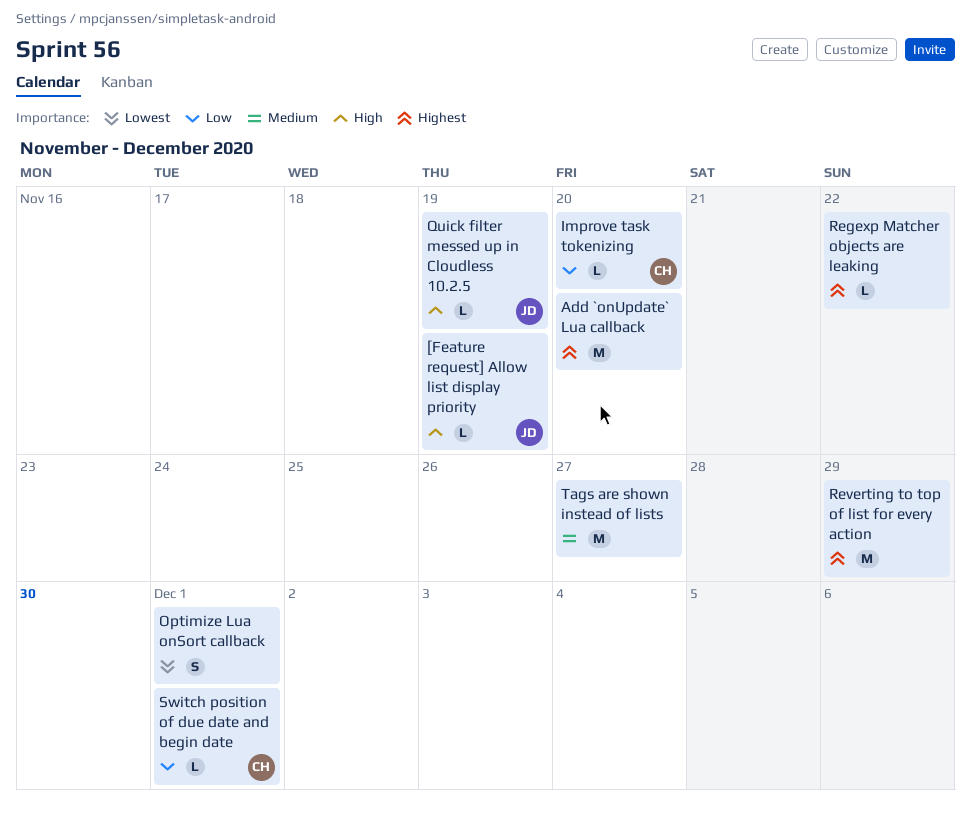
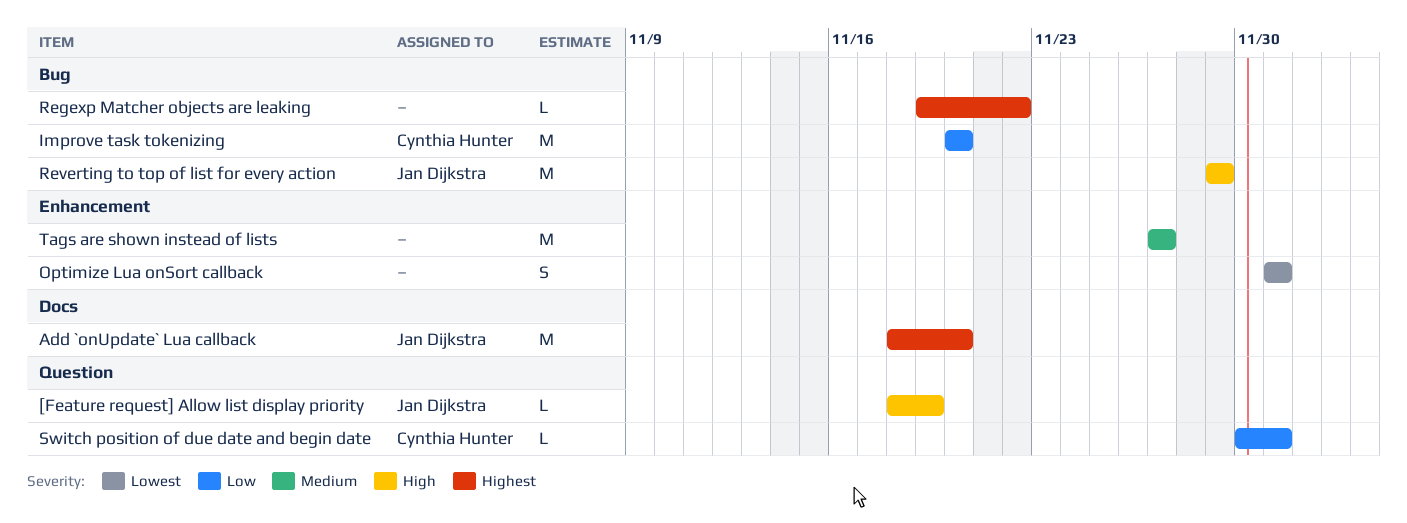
Add `onUpdate` Lua callback, owner: none -> Jan Dijkstra
Improve task tokenizing, estimate: L -> M
Quick filter messed up in Cloudless 10.2.5: present -> none
Reverting to top of list for every action, owner: none -> Jan Dijkstra
Reverting to top of list for every action, priority: Highest -> High

